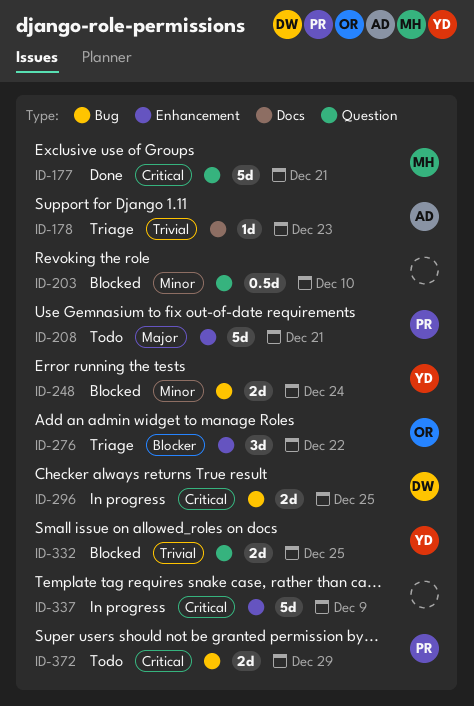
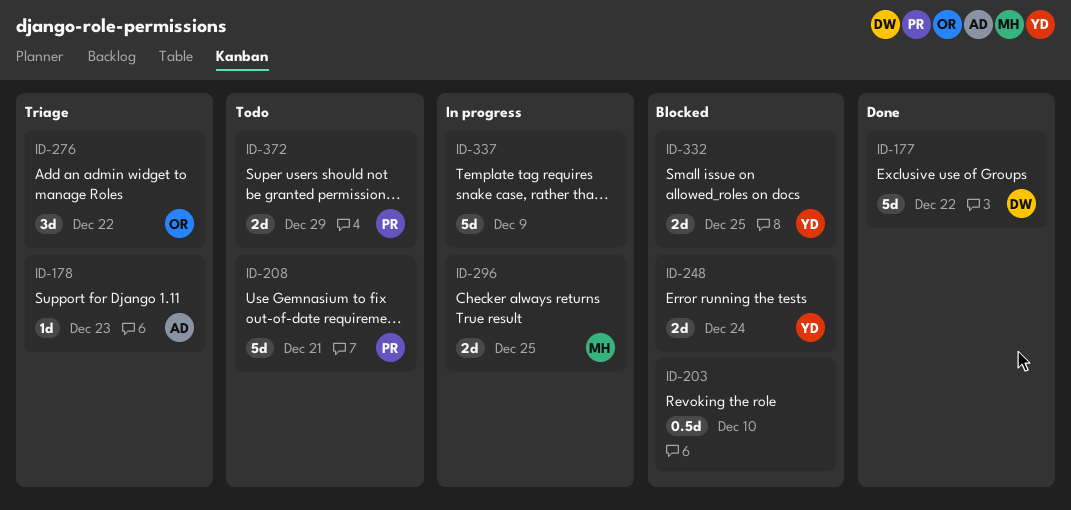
ID-177, owner: MH -> DW
ID-177, due: Dec 21 -> Dec 22
ID-296, owner: DW -> MH

